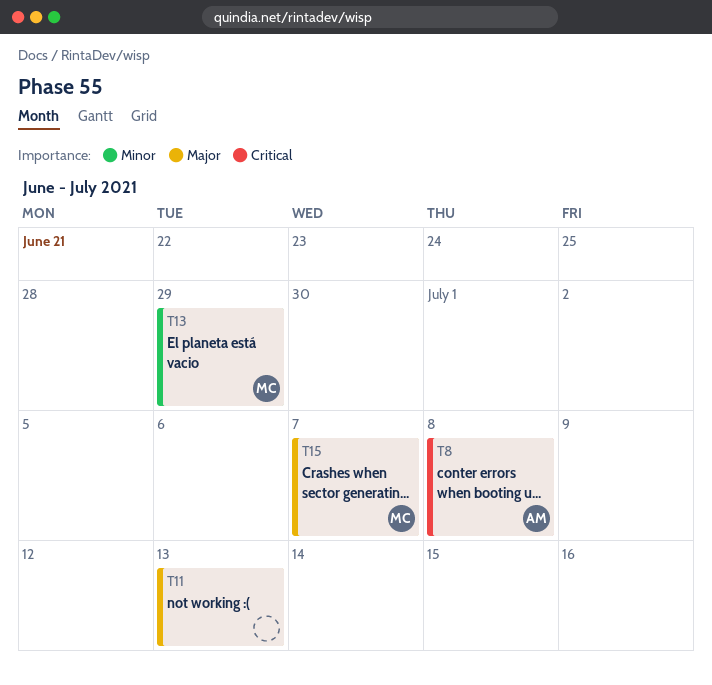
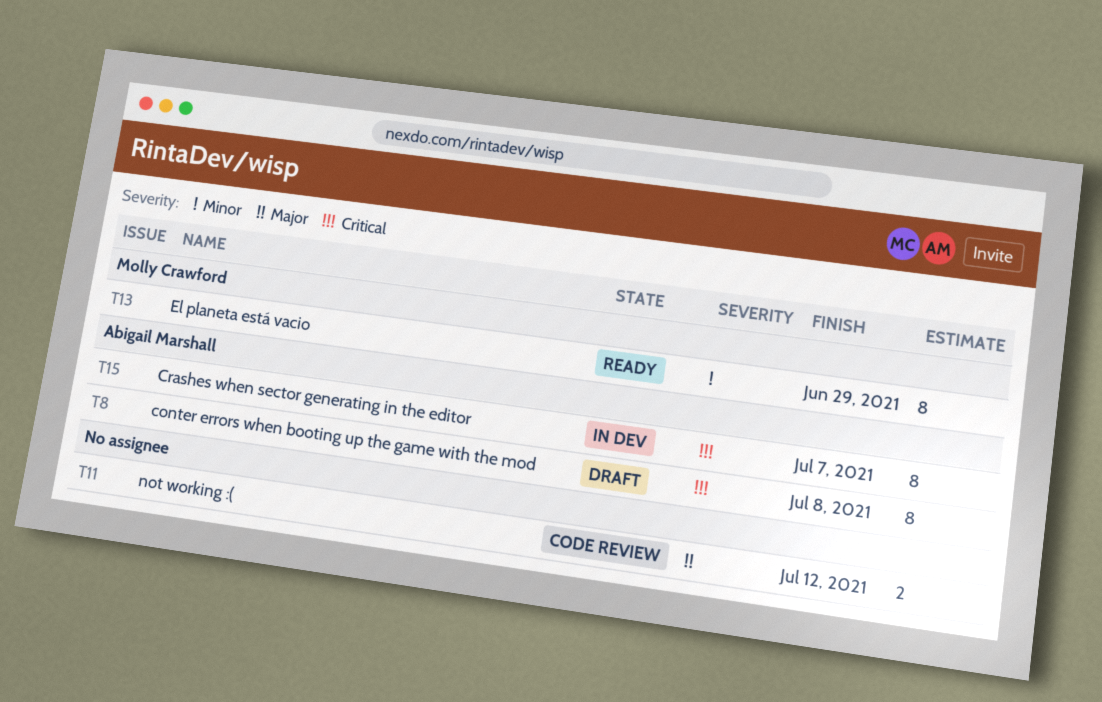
T11, due: Jul 13 -> Jul 12
T15, owner: Molly Crawford -> Abigail Marshall
T15, priority: Major -> Critical

